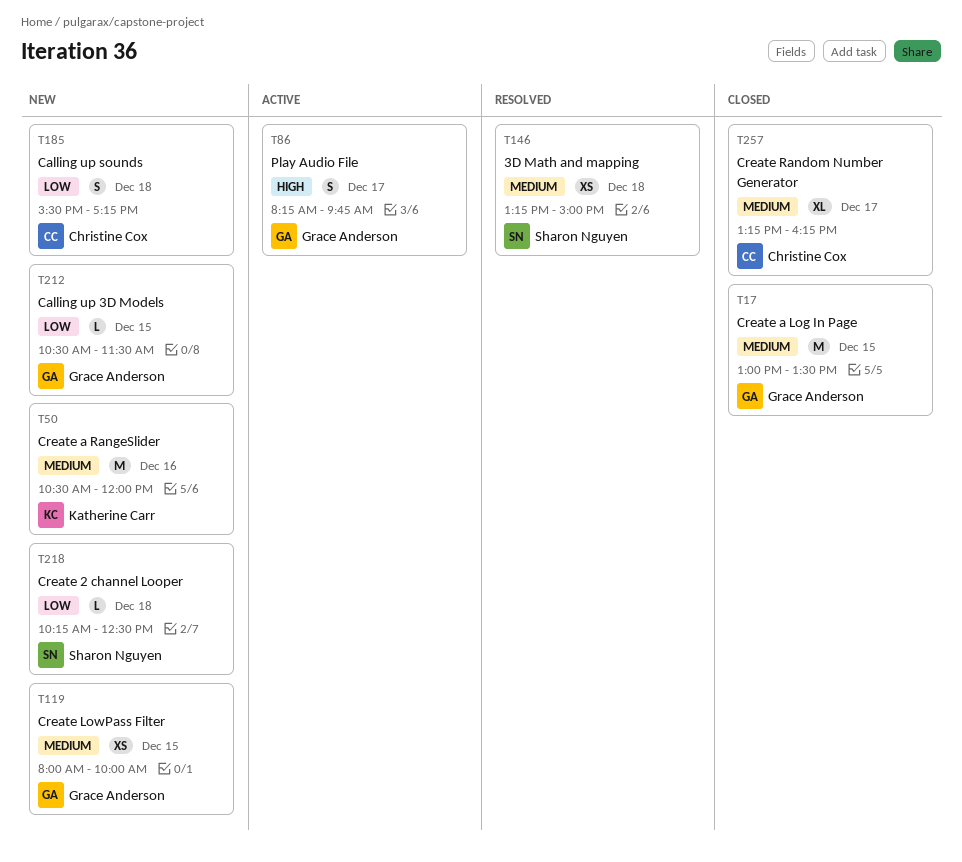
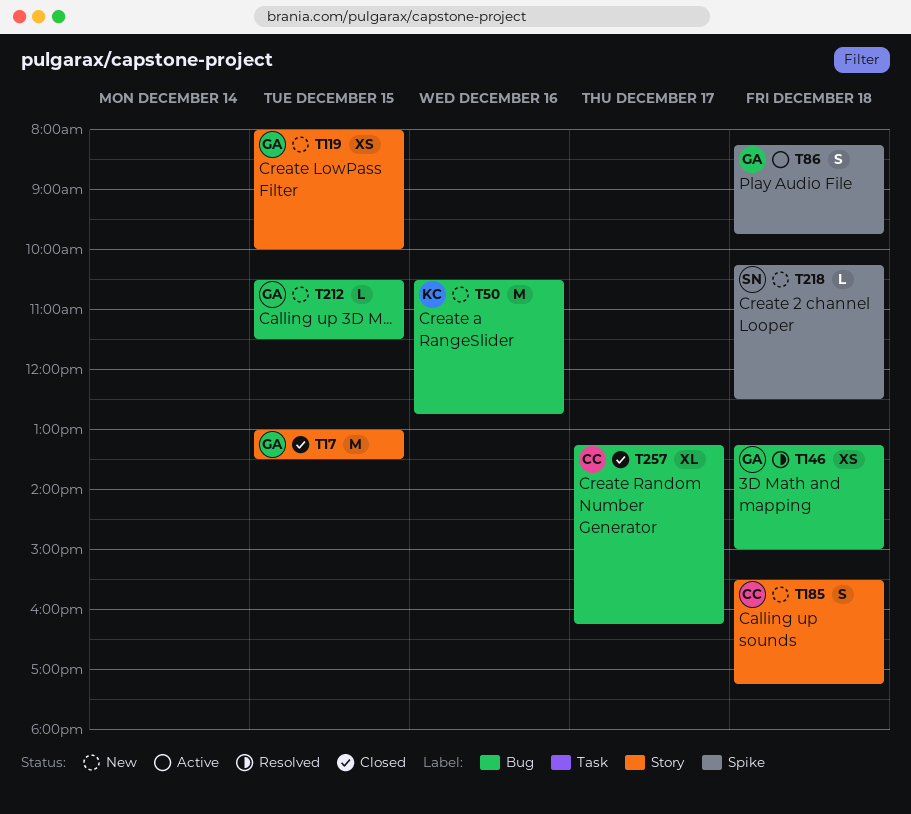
T50, ends: 12:00 -> 12:45
T86, day: Dec 17 -> Dec 18
T146, owner: Sharon Nguyen -> Grace Anderson

